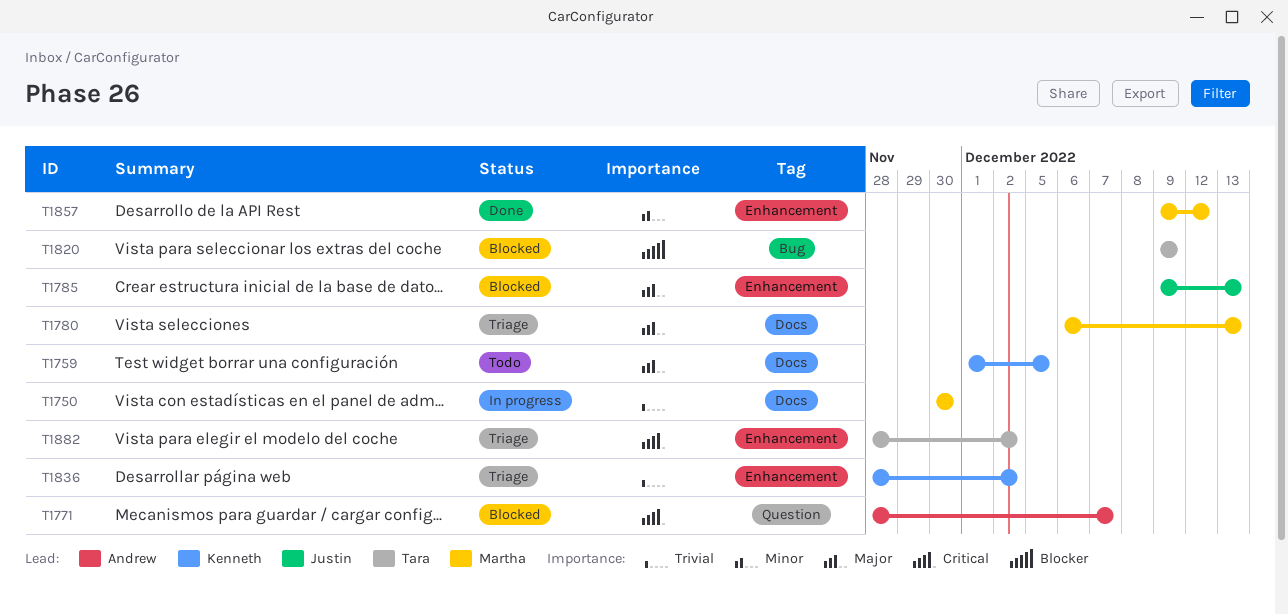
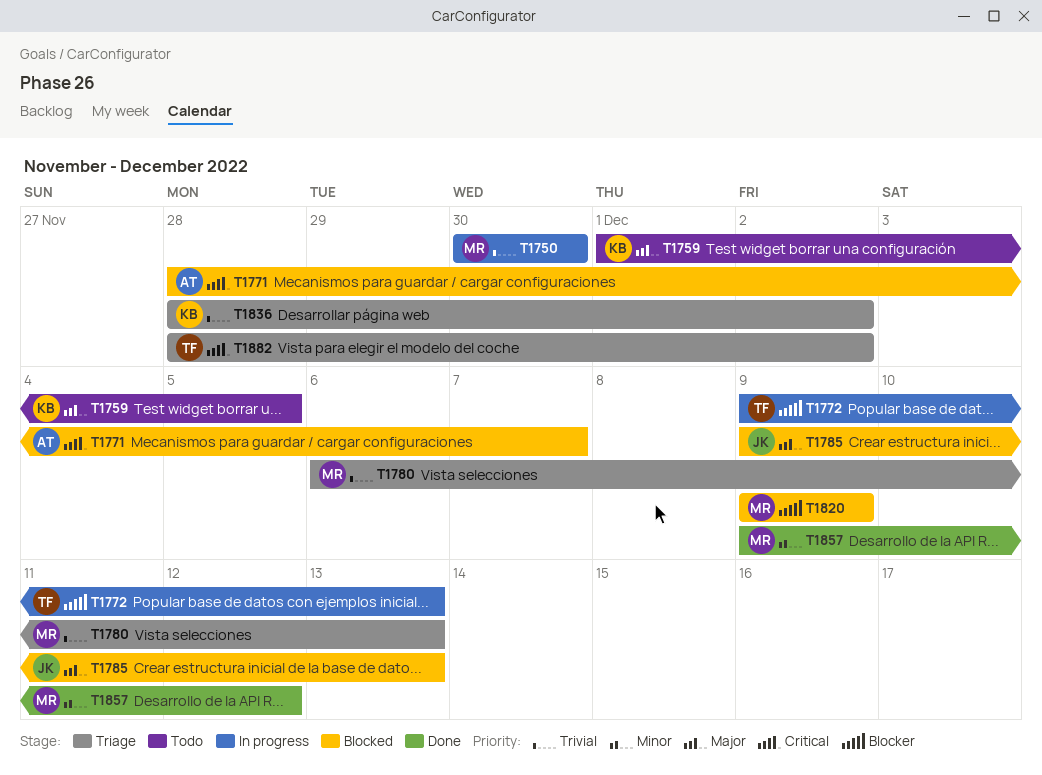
T1772: none -> present
T1780, priority: Major -> Trivial
T1820, owner: Tara -> Martha

